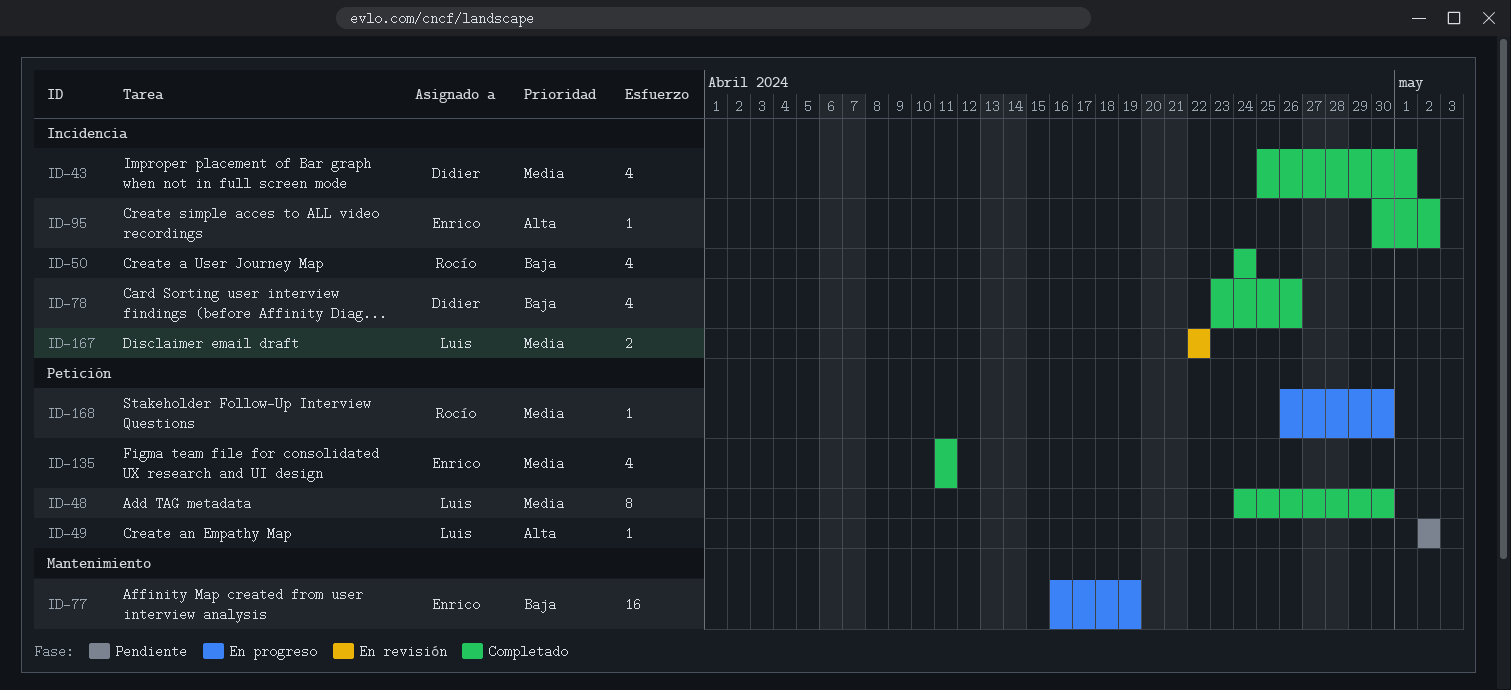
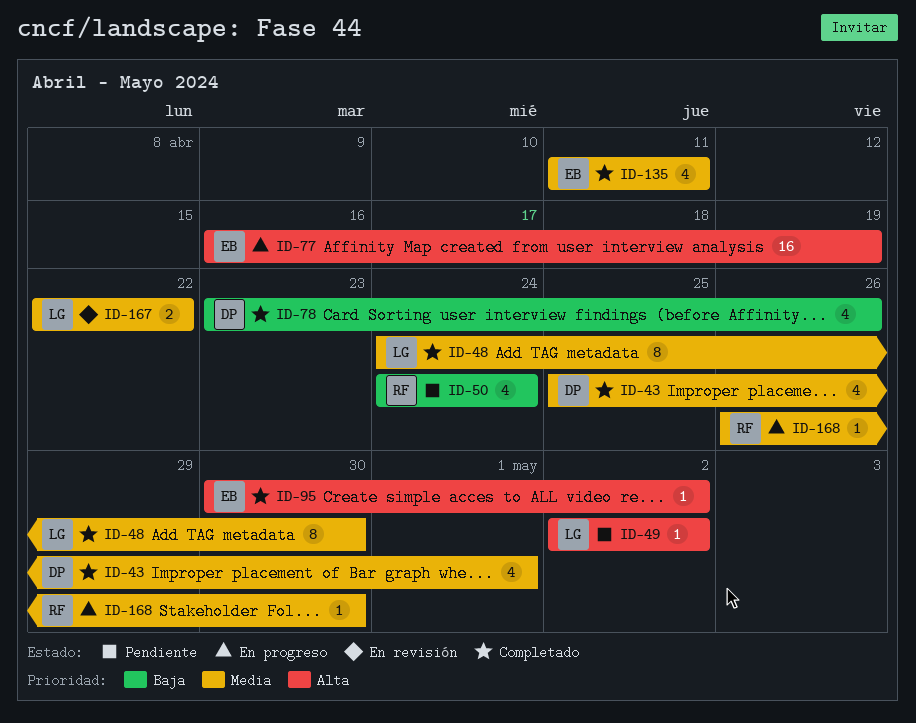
ID-50, status: Completado -> Pendiente
ID-77, priority: Baja -> Alta

